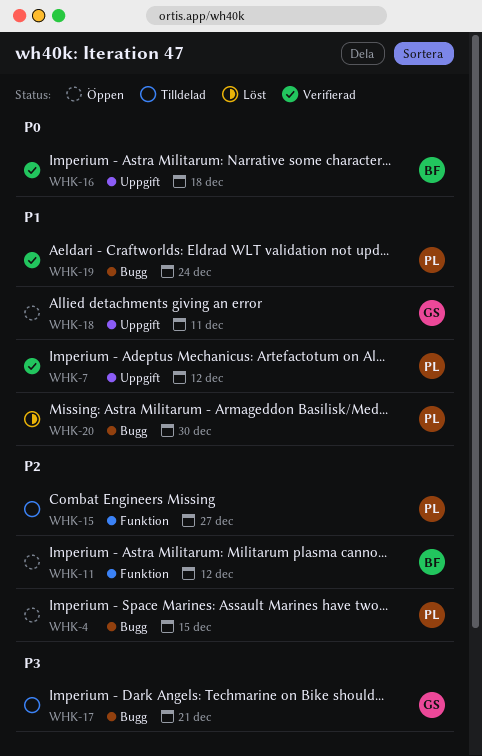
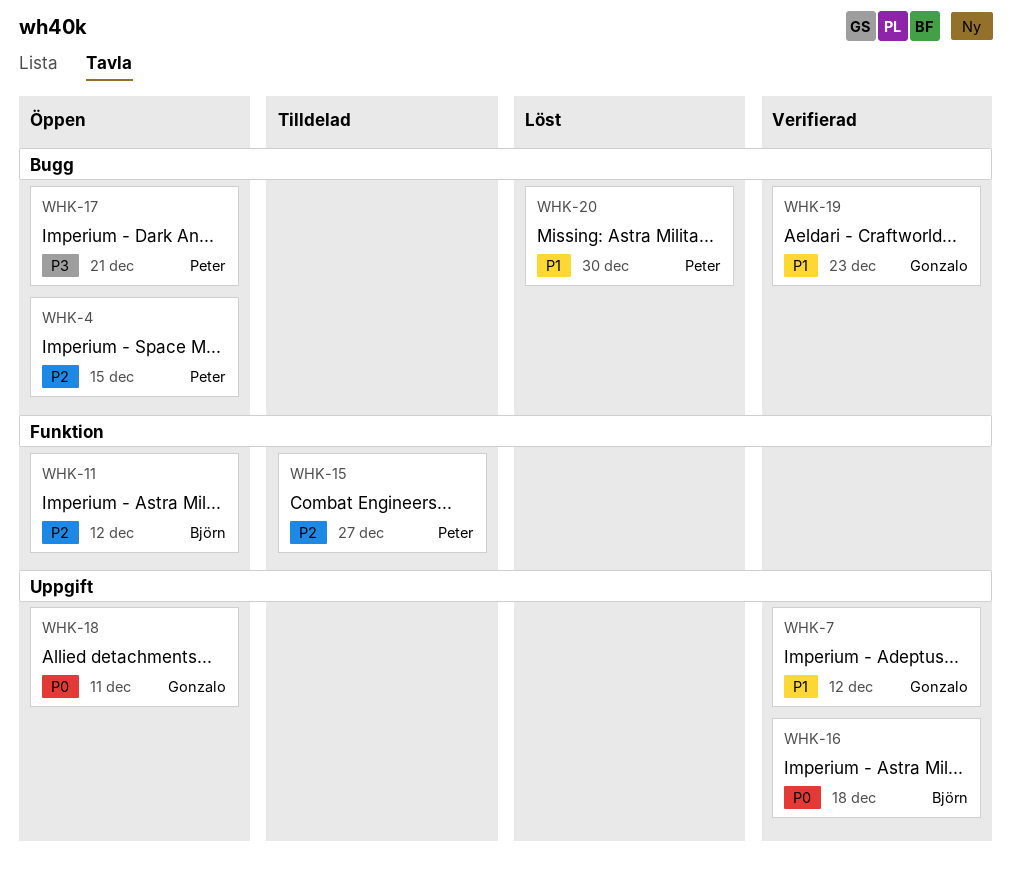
WHK-7, owner: Peter -> Gonzalo
WHK-17, status: Tilldelad -> Öppen
WHK-17, owner: Gonzalo -> Peter
WHK-18, priority: P1 -> P0
WHK-19, owner: Peter -> Gonzalo
WHK-19, due: Dec 24 -> Dec 23

